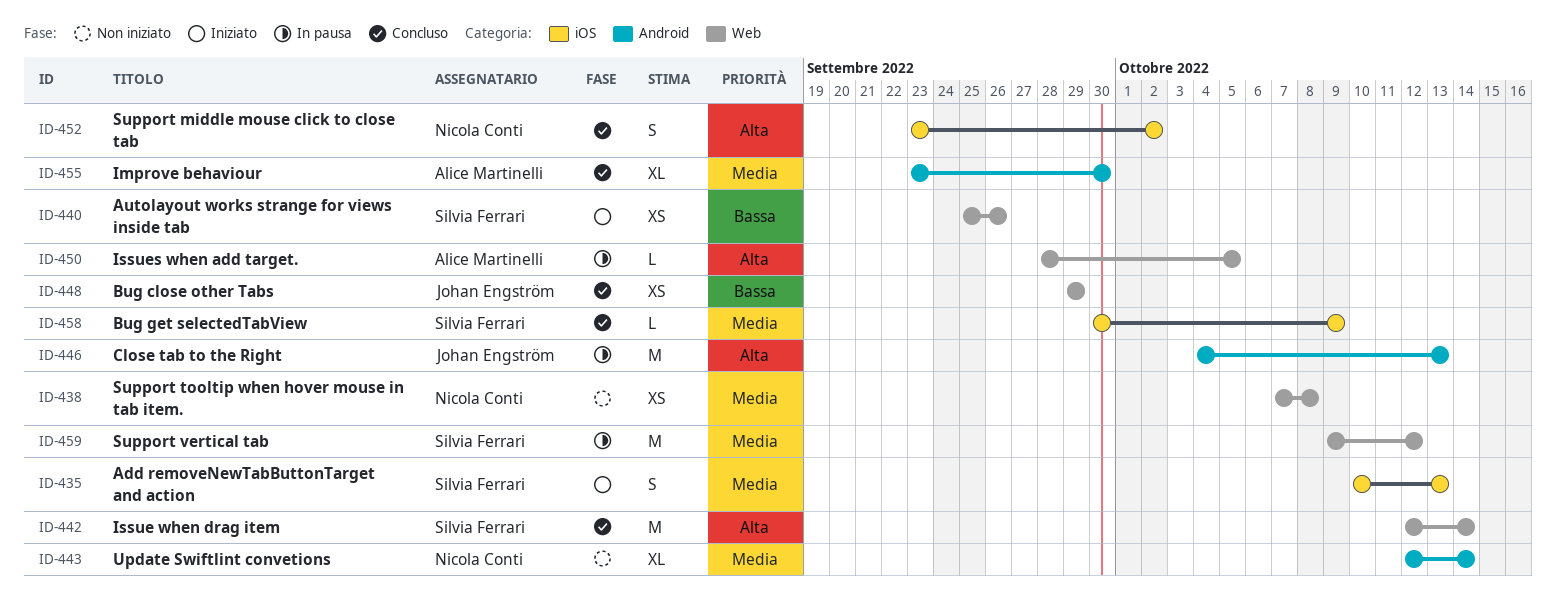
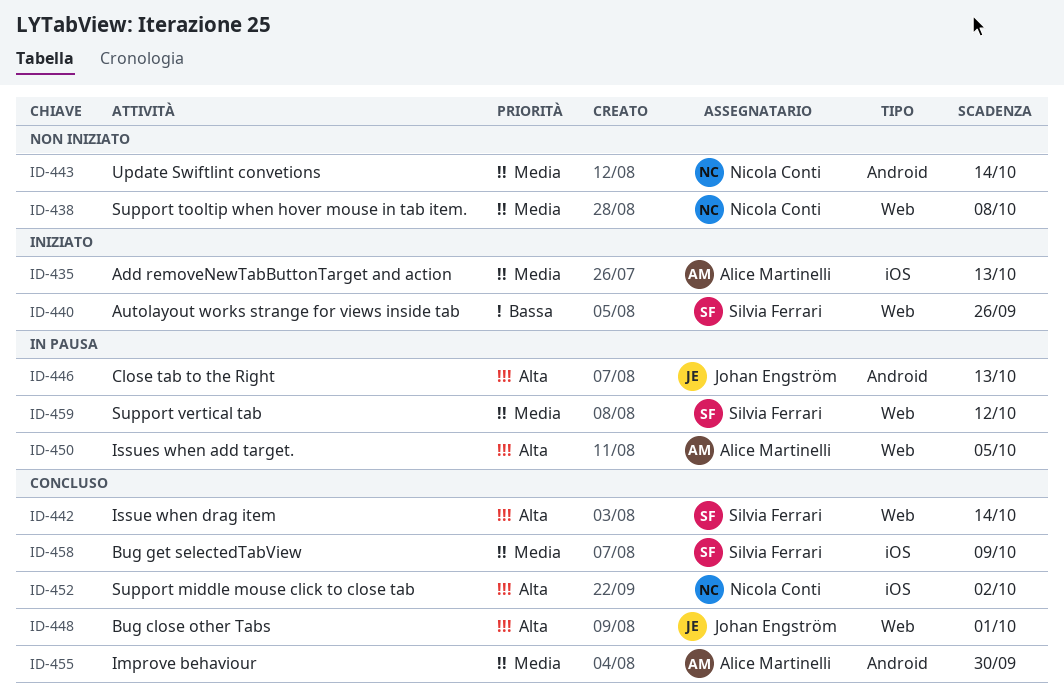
ID-435, owner: Silvia Ferrari -> Alice Martinelli
ID-448, priority: Bassa -> Alta
ID-448, due: Sep 29 -> Oct 1

